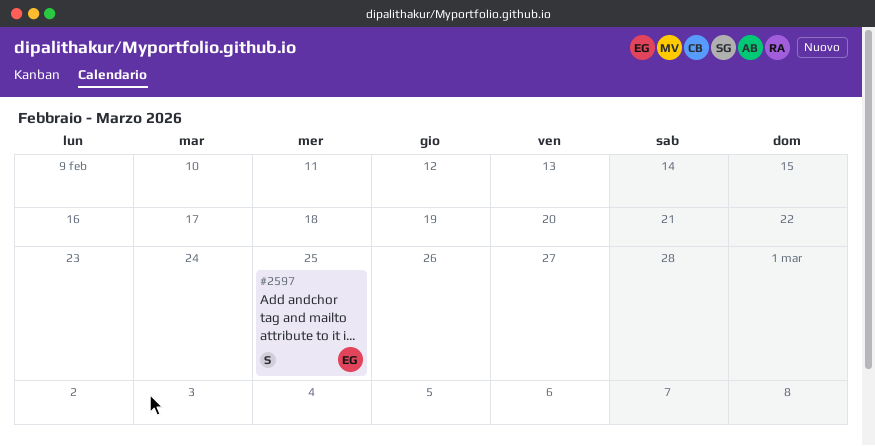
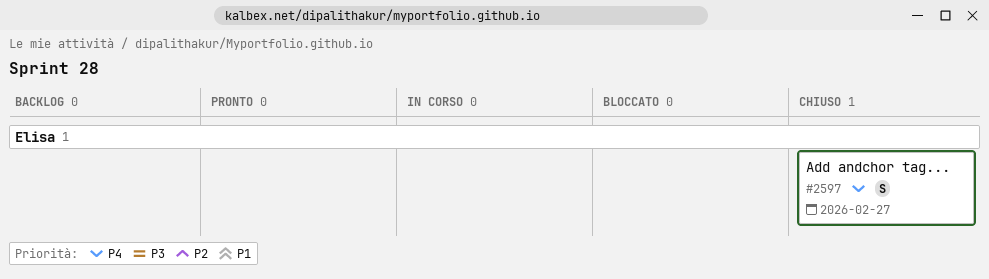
#2597, due: Feb 25 -> Feb 27

